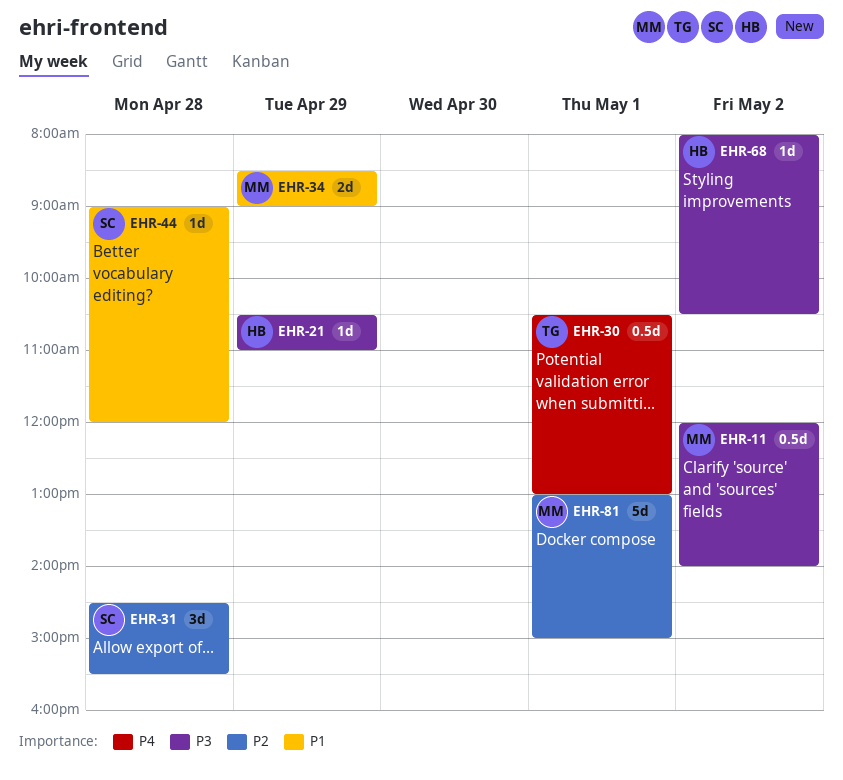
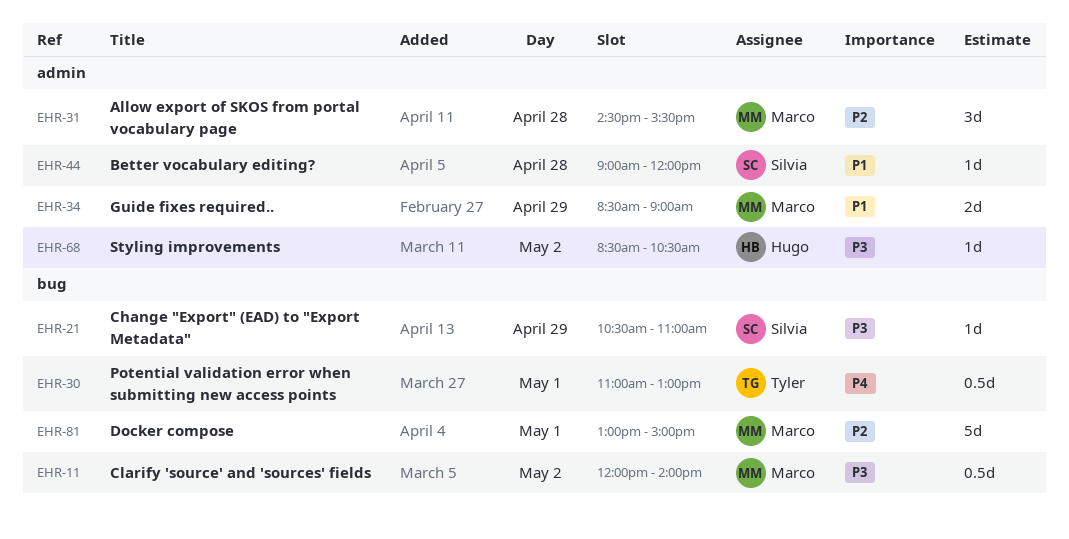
EHR-21, owner: Hugo -> Silvia
EHR-30, begins: 10:30 -> 11:00
EHR-31, owner: Silvia -> Marco
EHR-68, begins: 08:00 -> 08:30

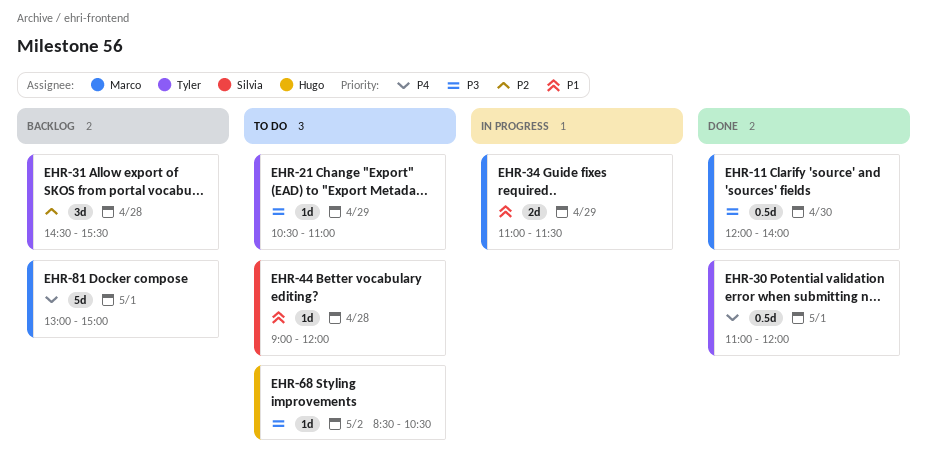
EHR-11, day: May 2 -> Apr 30
EHR-21, owner: Silvia -> Tyler
EHR-30, ends: 13:00 -> 12:00
EHR-31, owner: Marco -> Tyler
EHR-34, begins: 08:30 -> 11:00
EHR-34, ends: 09:00 -> 11:30
EHR-81, priority: P2 -> P4

